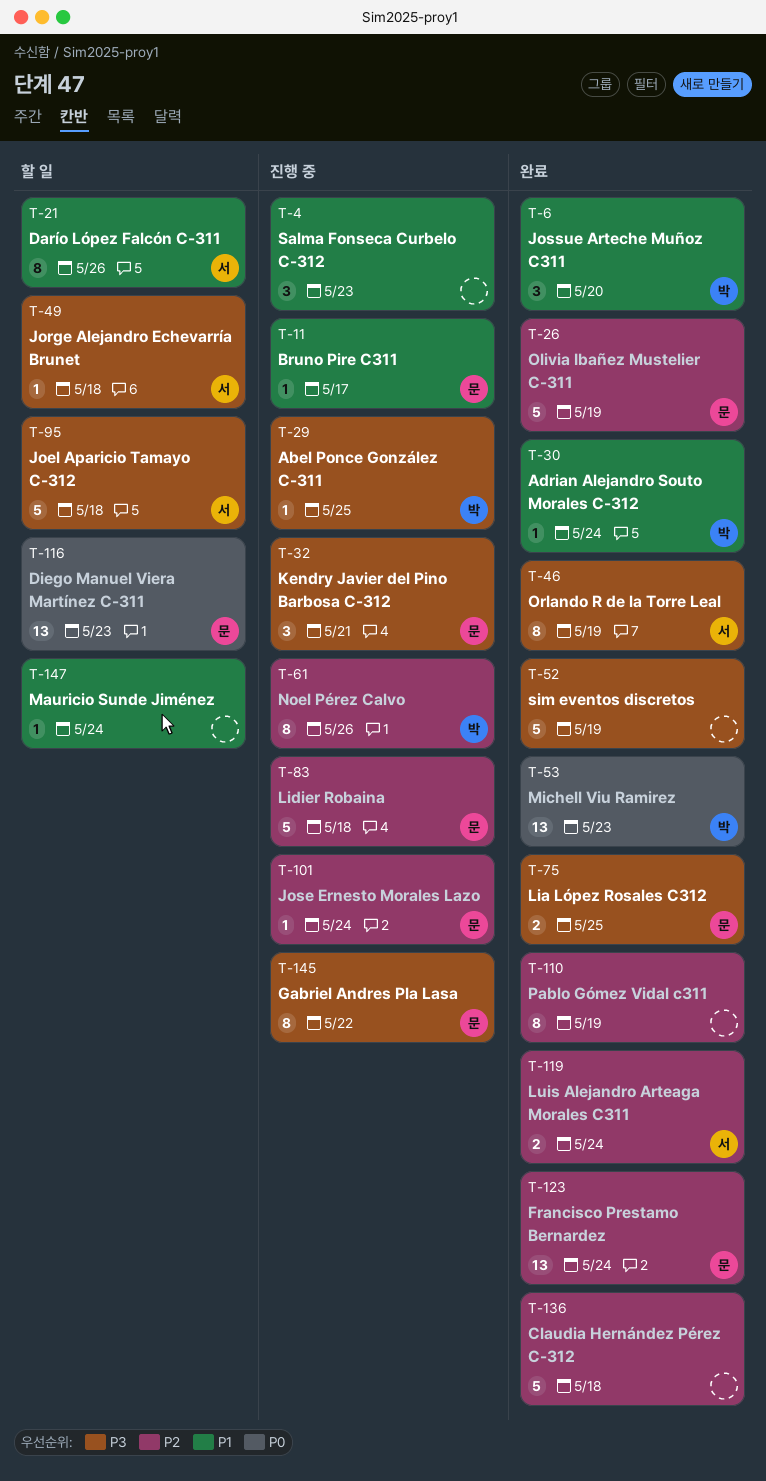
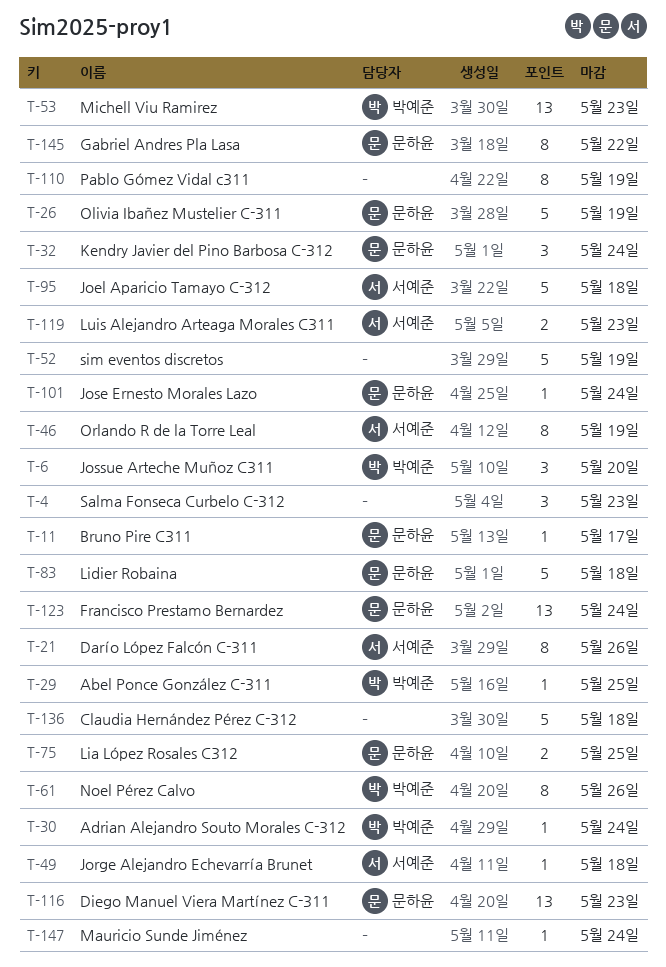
T-32, due: May 21 -> May 24
T-119, due: May 24 -> May 23

